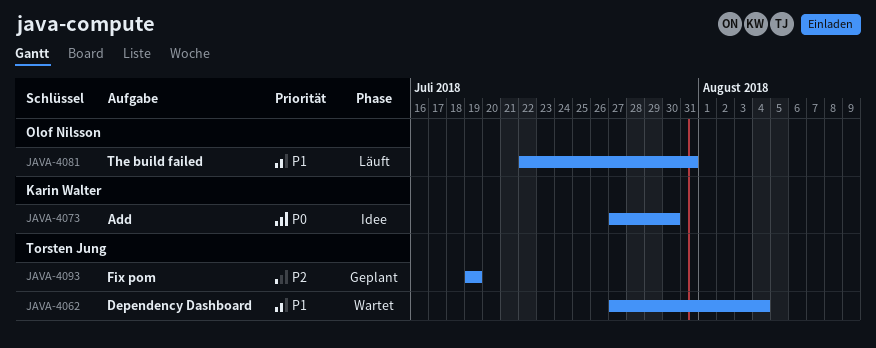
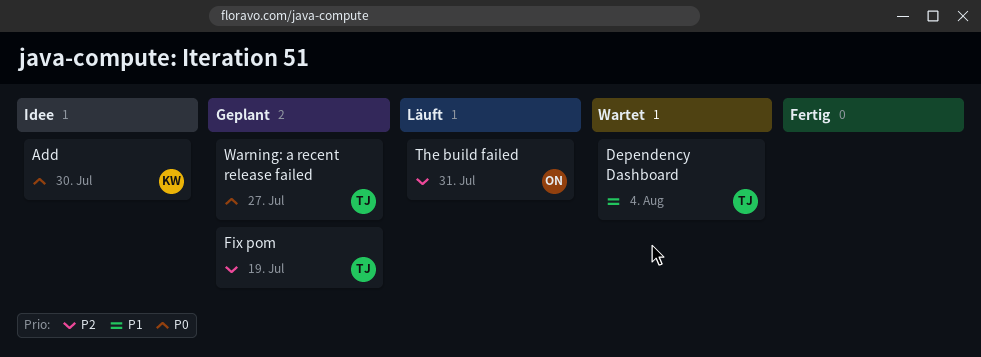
The build failed, priority: P1 -> P2
Warning: a recent release failed: none -> present

